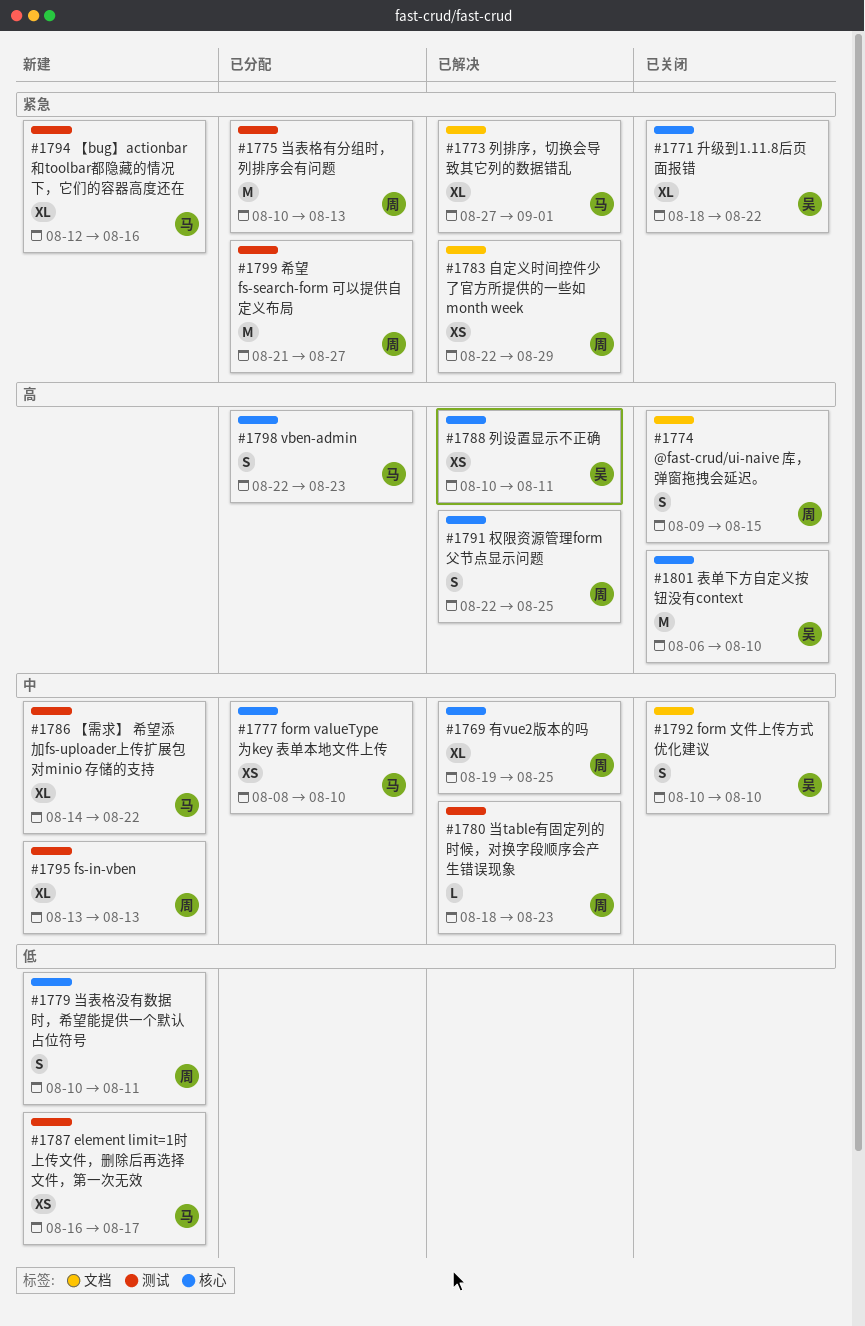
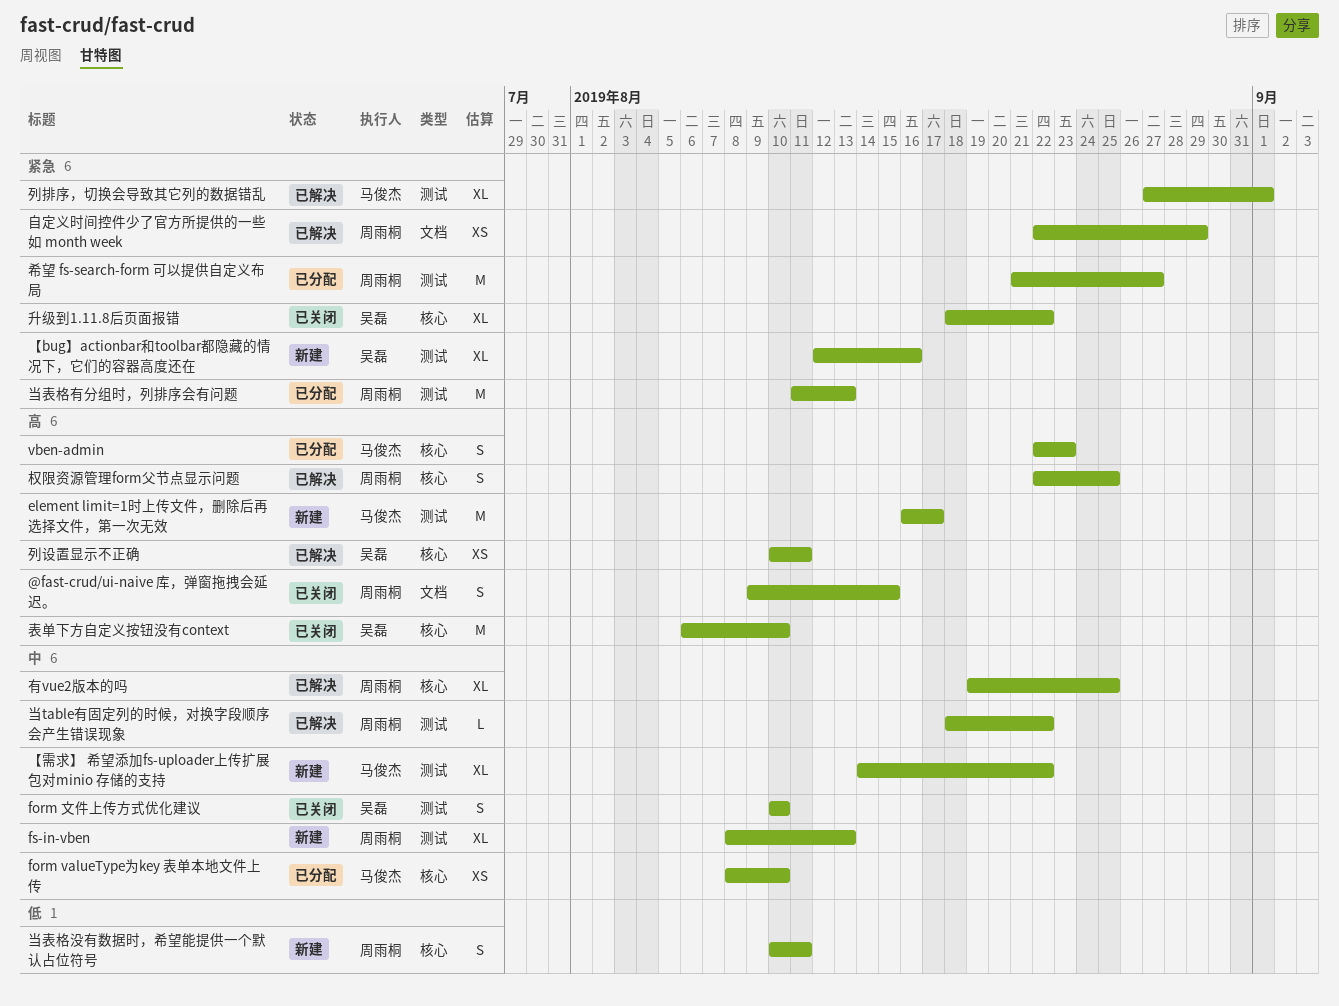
element limit=1时上传文件，删除后再选择文件，第一次无效, priority: 低 -> 高
element limit=1时上传文件，删除后再选择文件，第一次无效, estimate: XS -> M
form 文件上传方式优化建议, label: 文档 -> 测试
fs-in-vben, start: Aug 13 -> Aug 8
【bug】actionbar和toolbar都隐藏的情况下，它们的容器高度还在, owner: 马俊杰 -> 吴磊
列排序，切换会导致其它列的数据错乱, label: 文档 -> 测试
当table有固定列的时候，对换字段顺序会产生错误现象, due: Aug 23 -> Aug 22
当表格有分组时，列排序会有问题, start: Aug 10 -> Aug 11

